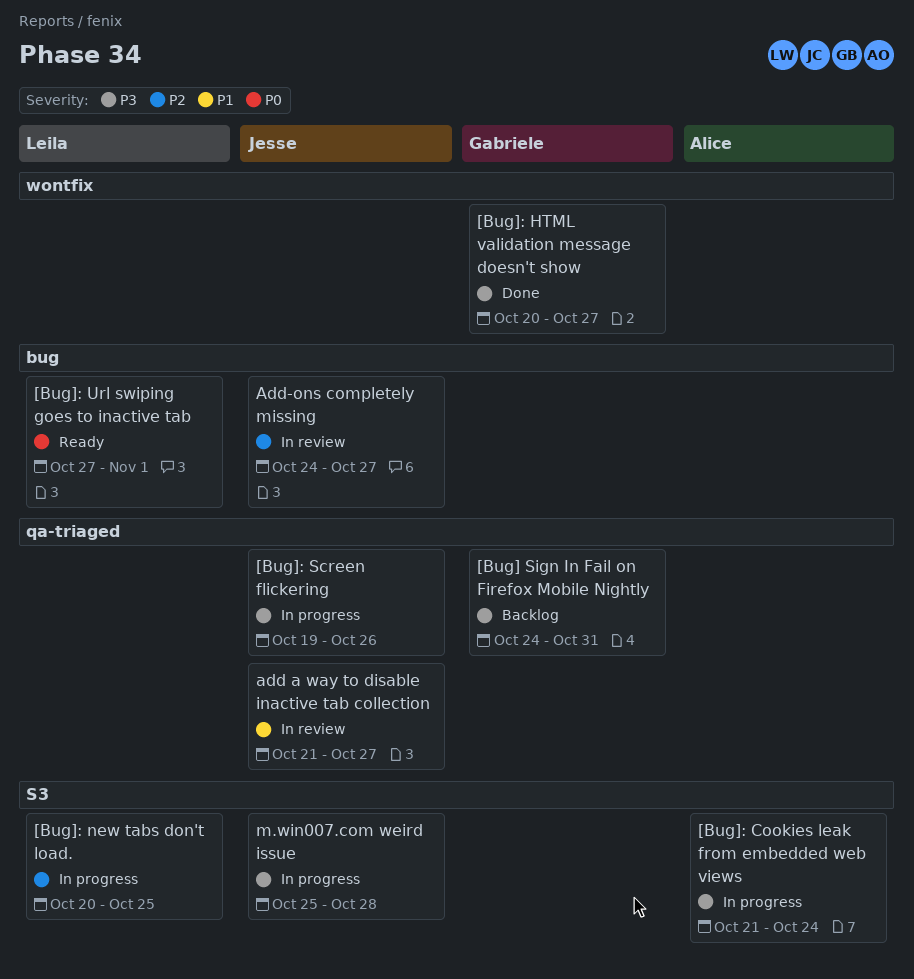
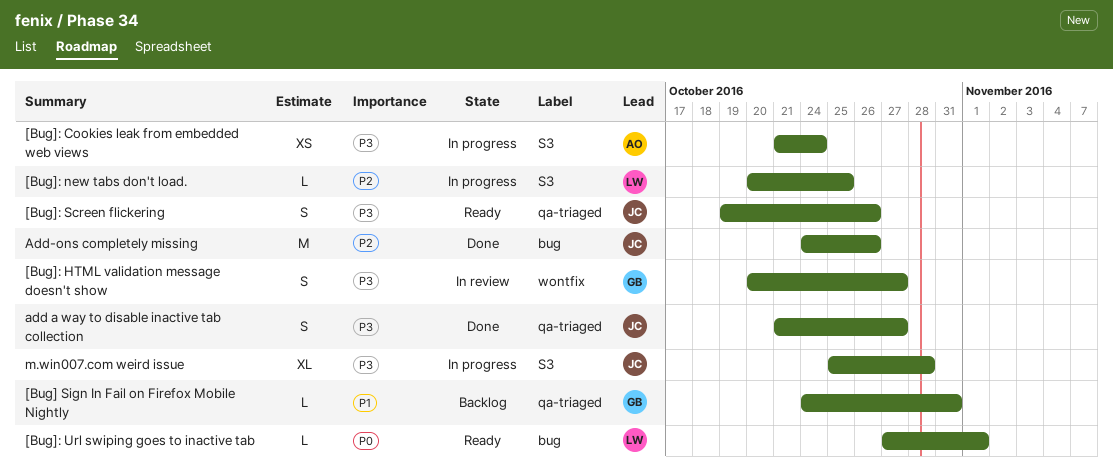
[Bug] Sign In Fail on Firefox Mobile Nightly, priority: P3 -> P1
[Bug]: HTML validation message doesn't show, status: Done -> In review
[Bug]: Screen flickering, status: In progress -> Ready
add a way to disable inactive tab collection, status: In review -> Done
add a way to disable inactive tab collection, priority: P1 -> P3
Add-ons completely missing, status: In review -> Done
Add-ons completely missing, due: Oct 27 -> Oct 26

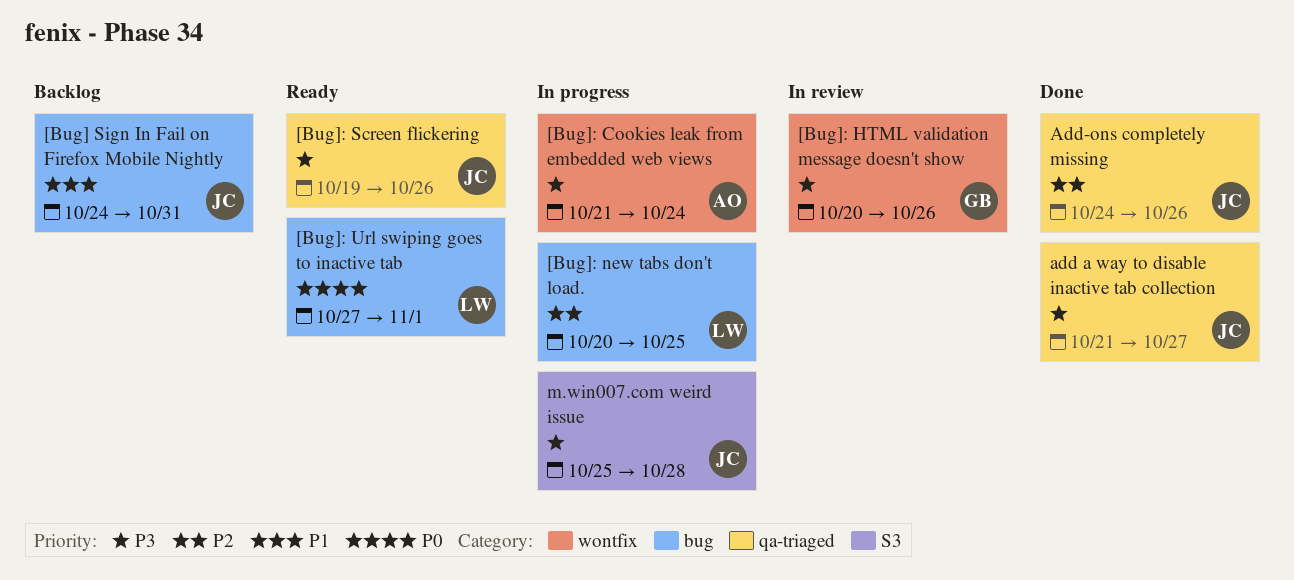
[Bug] Sign In Fail on Firefox Mobile Nightly, owner: GB -> JC
[Bug] Sign In Fail on Firefox Mobile Nightly, label: qa-triaged -> bug
[Bug]: Cookies leak from embedded web views, label: S3 -> wontfix
[Bug]: HTML validation message doesn't show, due: Oct 27 -> Oct 26
[Bug]: new tabs don't load., label: S3 -> bug
Add-ons completely missing, label: bug -> qa-triaged

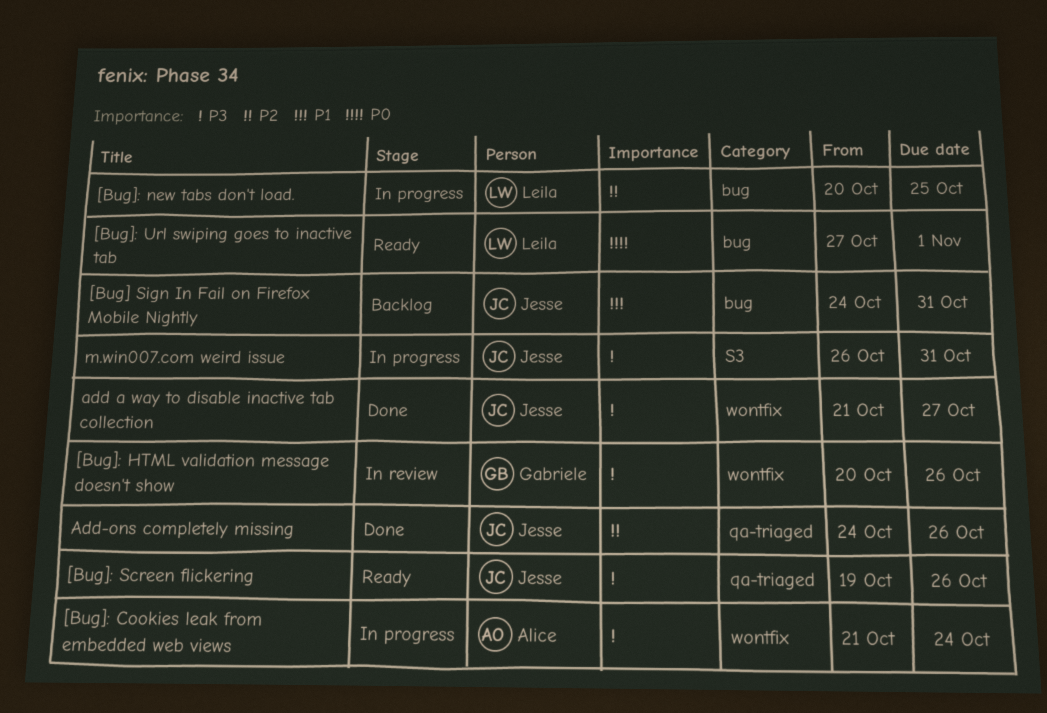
add a way to disable inactive tab collection, label: qa-triaged -> wontfix
m.win007.com weird issue, start: Oct 25 -> Oct 26
m.win007.com weird issue, due: Oct 28 -> Oct 31

